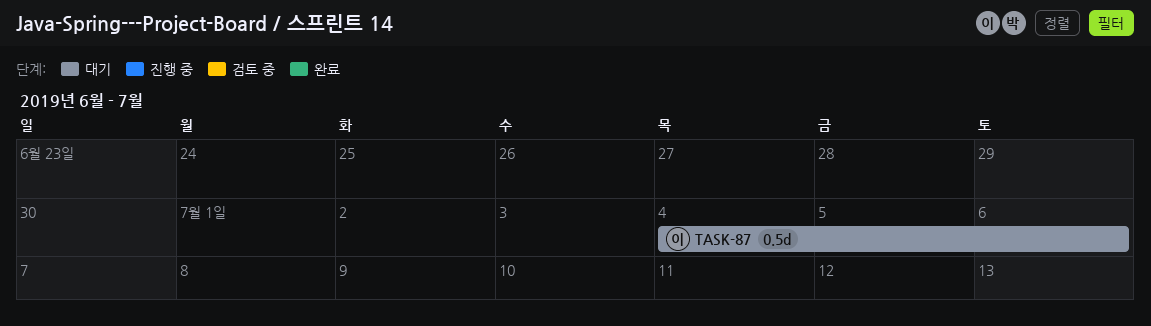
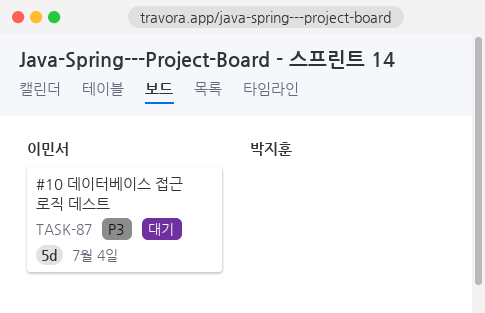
TASK-87, estimate: 0.5d -> 5d
TASK-87, due: Jul 6 -> Jul 4

